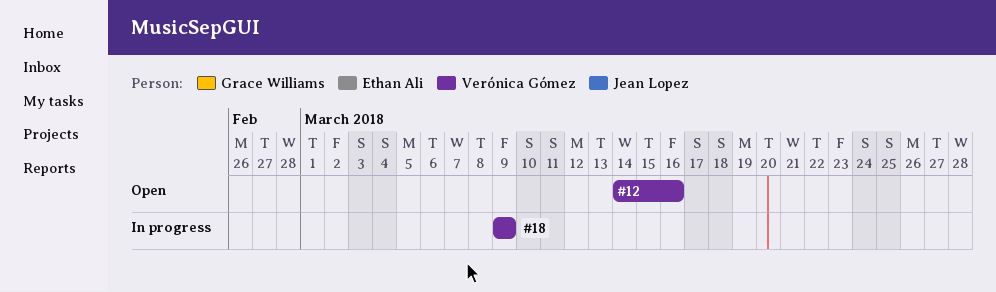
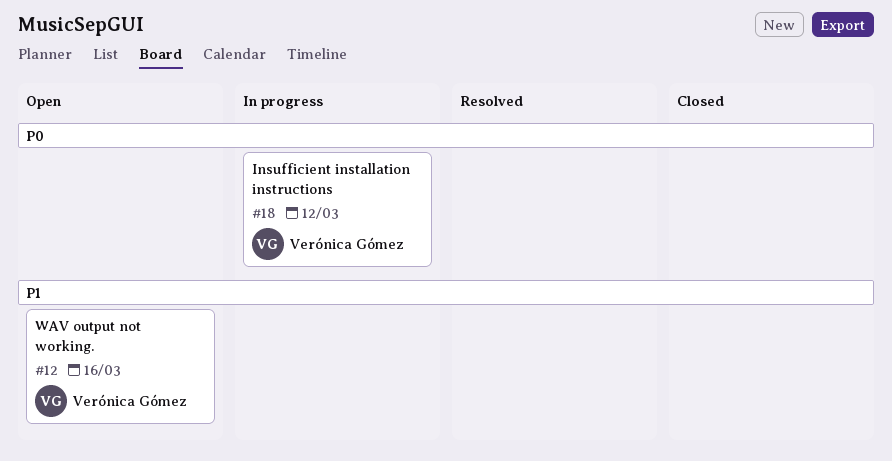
#18, due: Mar 9 -> Mar 12

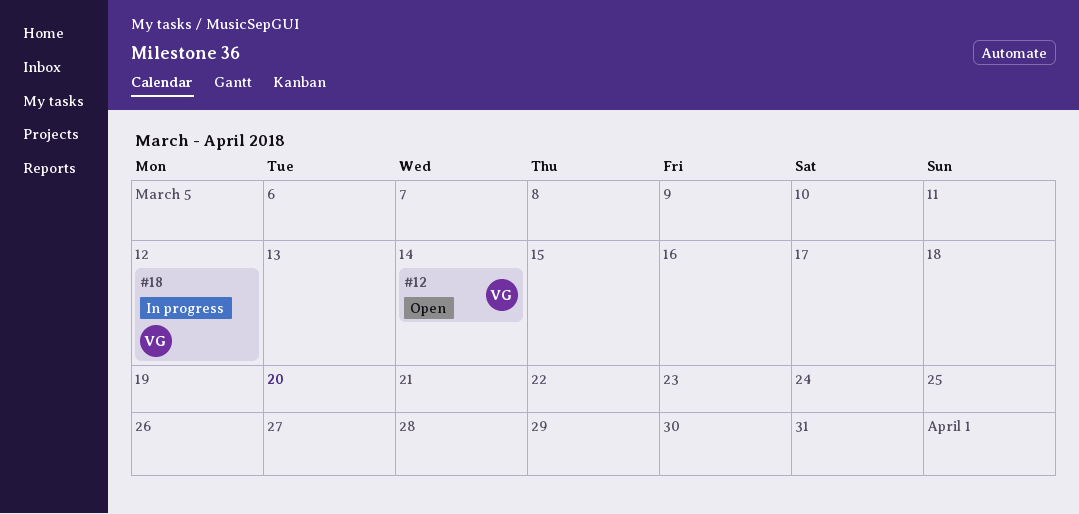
#12, due: Mar 16 -> Mar 14

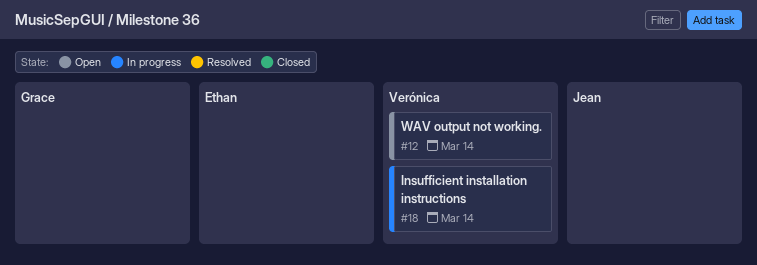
#18, due: Mar 12 -> Mar 14

